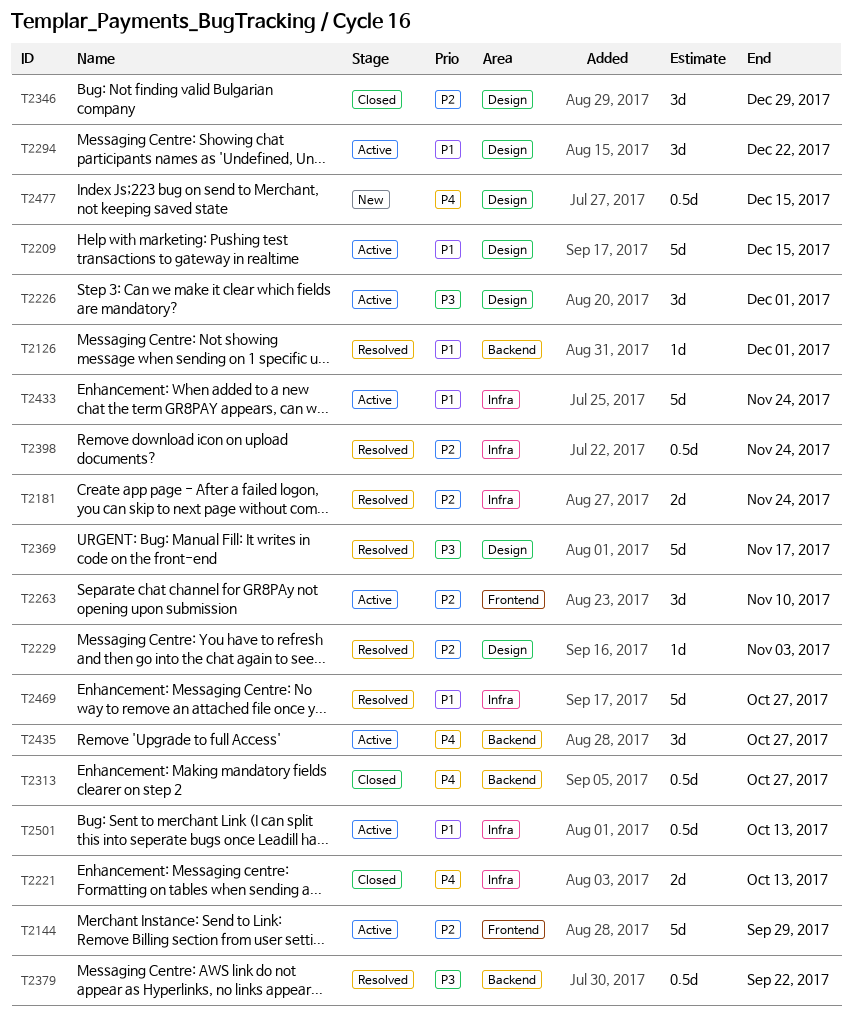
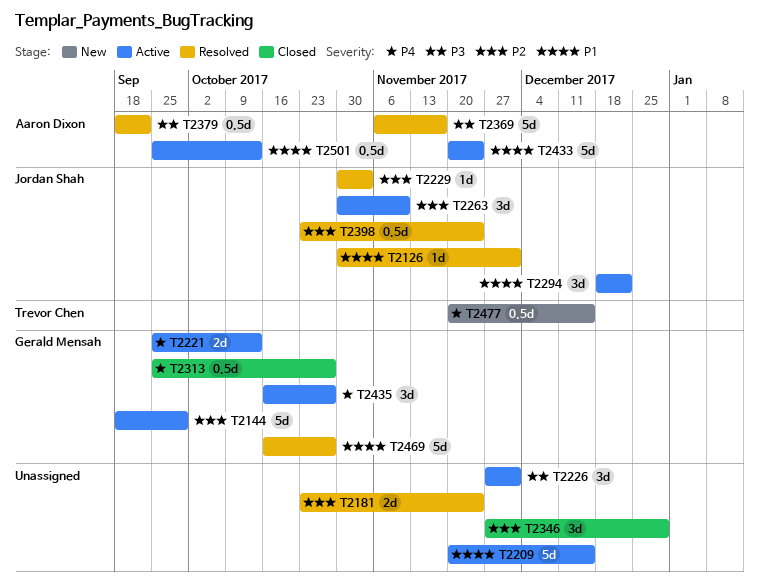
T2221, status: Closed -> Active

